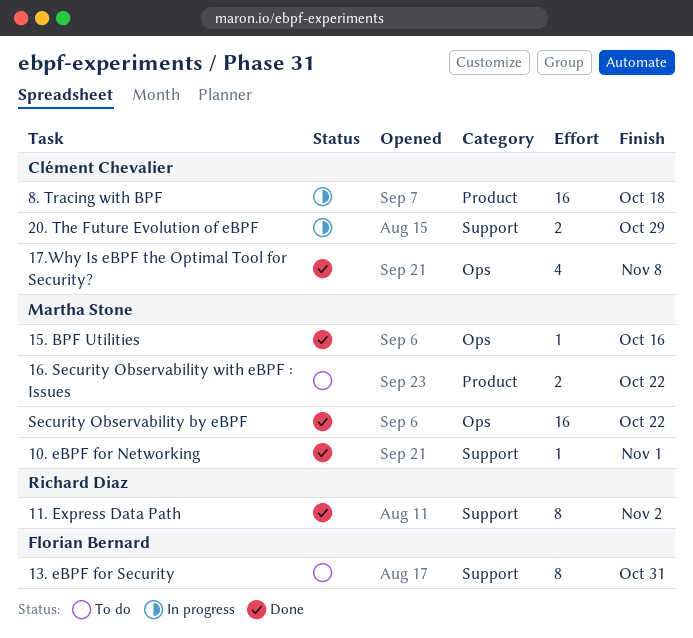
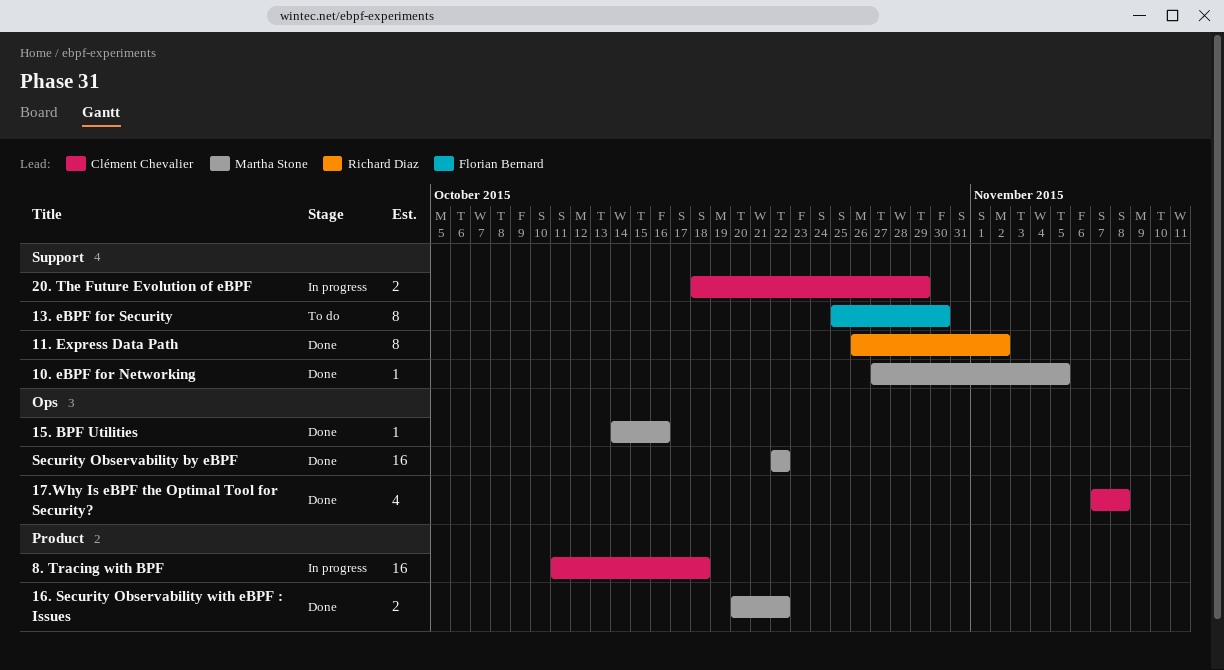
10. eBPF for Networking, due: Nov 1 -> Nov 5
13. eBPF for Security, due: Oct 31 -> Oct 30
16. Security Observability with eBPF : Issues, status: To do -> Done

